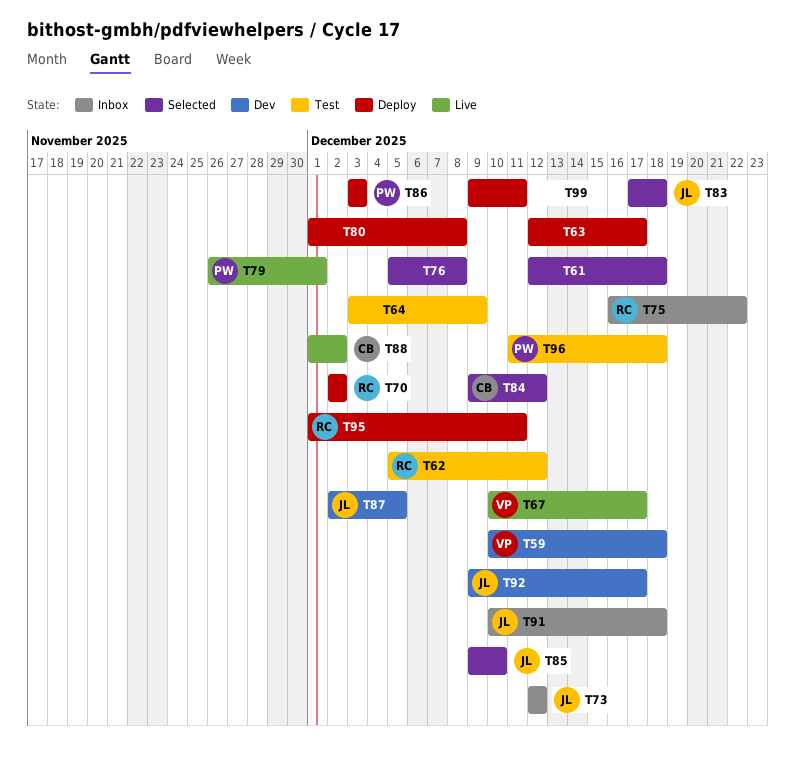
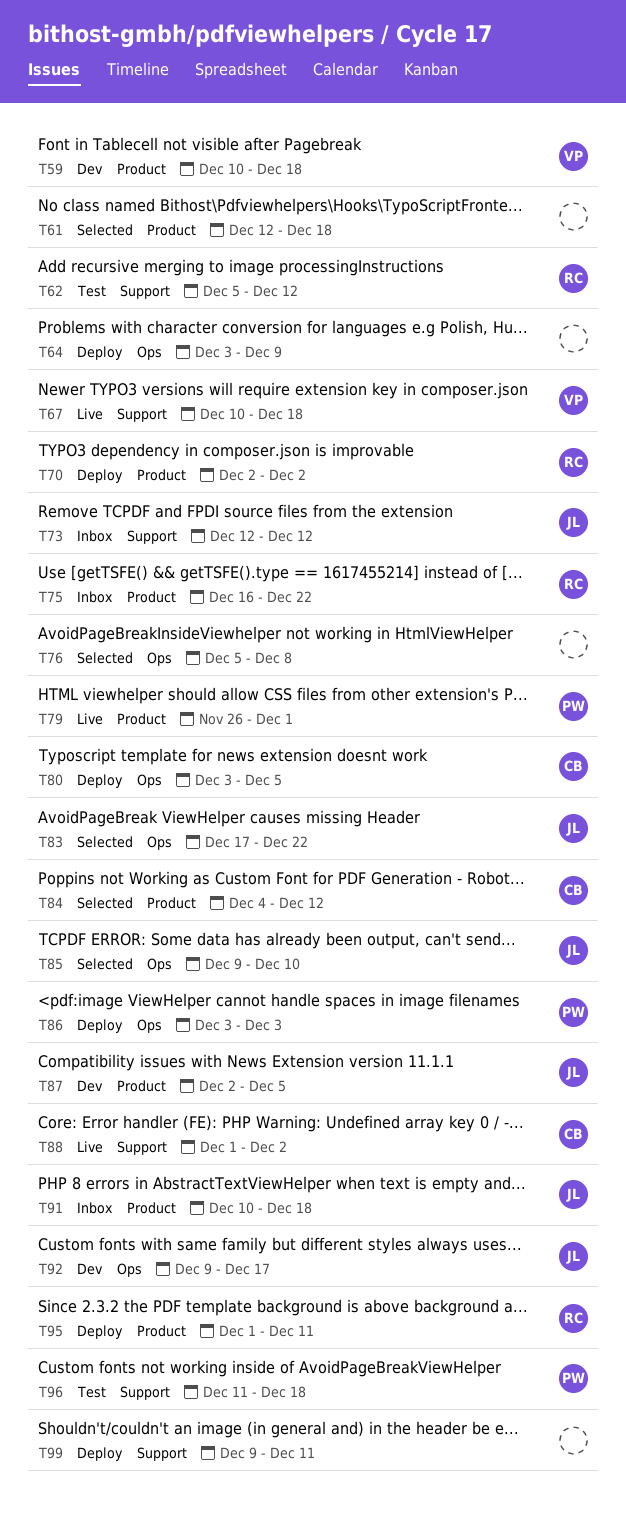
T63: present -> none
T64, status: Test -> Deploy
T67, due: Dec 17 -> Dec 18
T80, owner: none -> CB
T80, start: Dec 1 -> Dec 3
T80, due: Dec 8 -> Dec 5
T83, due: Dec 18 -> Dec 22
T84, start: Dec 9 -> Dec 4

